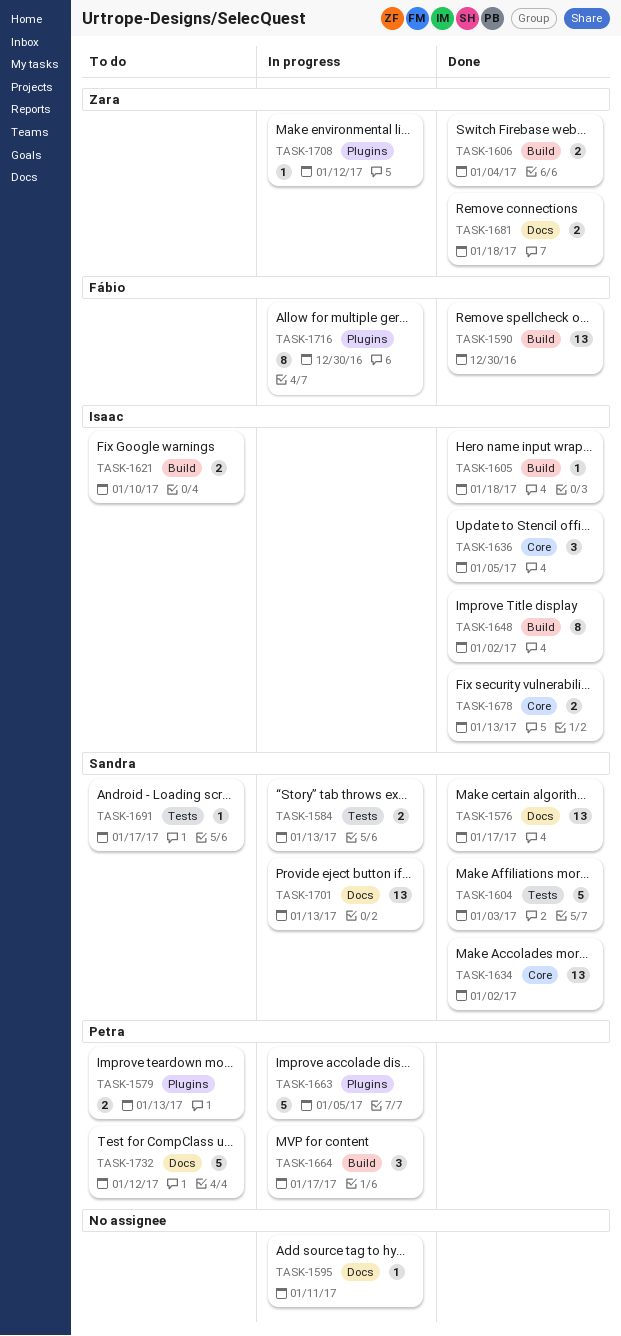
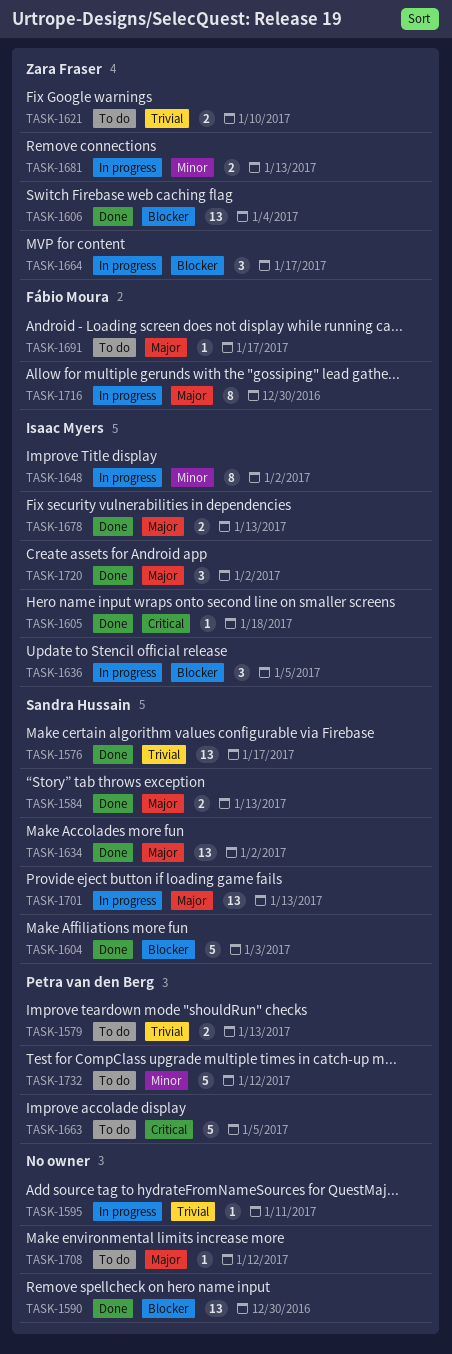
TASK-1584, status: In progress -> Done
TASK-1590, owner: Fábio Moura -> none
TASK-1606, estimate: 2 -> 13
TASK-1621, owner: Isaac Myers -> Zara Fraser
TASK-1636, status: Done -> In progress
TASK-1648, status: Done -> In progress
TASK-1663, status: In progress -> To do
TASK-1664, owner: Petra van den Berg -> Zara Fraser
TASK-1681, status: Done -> In progress
TASK-1681, due: Jan 18 -> Jan 13
TASK-1691, owner: Sandra Hussain -> Fábio Moura
TASK-1708, status: In progress -> To do
TASK-1708, owner: Zara Fraser -> none
TASK-1720: none -> present

